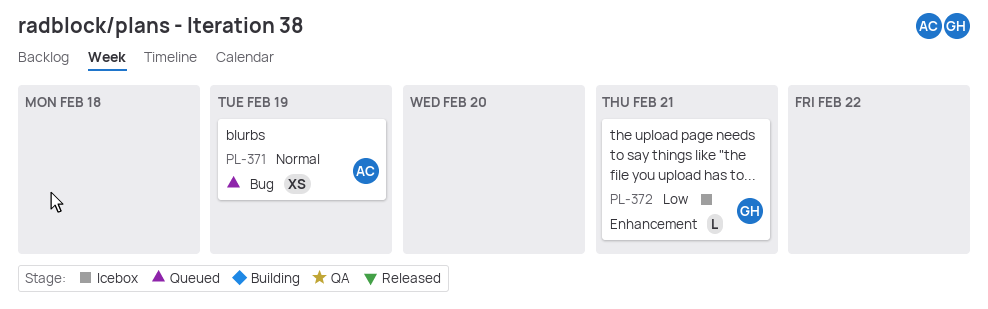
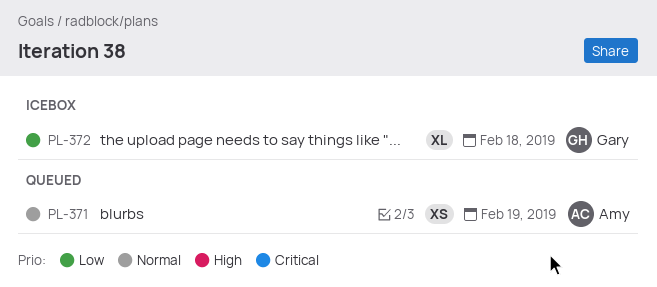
PL-372, estimate: L -> XL
PL-372, due: Feb 21 -> Feb 18

